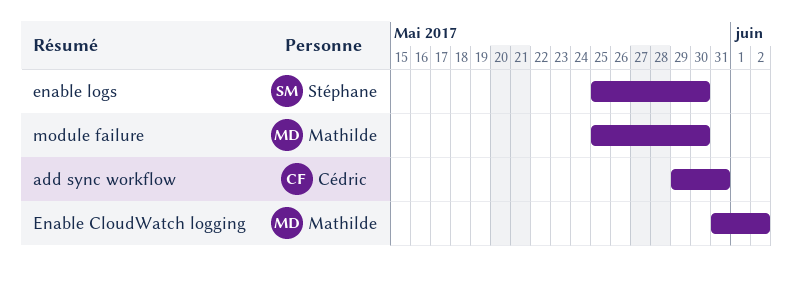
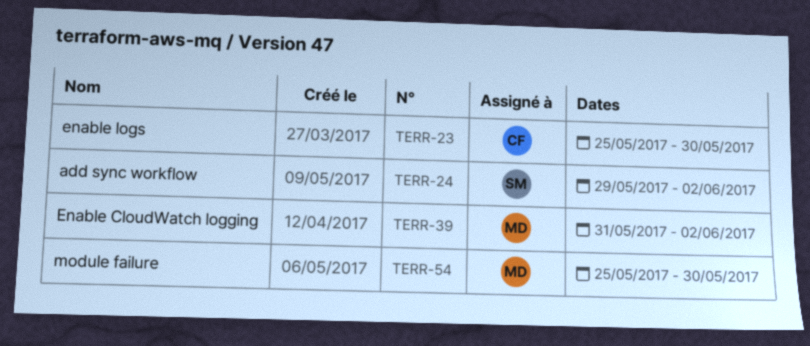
add sync workflow, owner: Cédric -> Stéphane
add sync workflow, due: May 31 -> Jun 2
enable logs, owner: Stéphane -> Cédric

